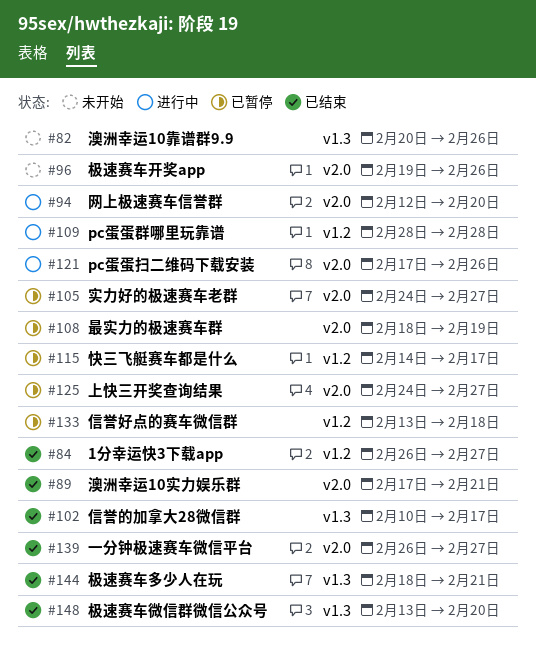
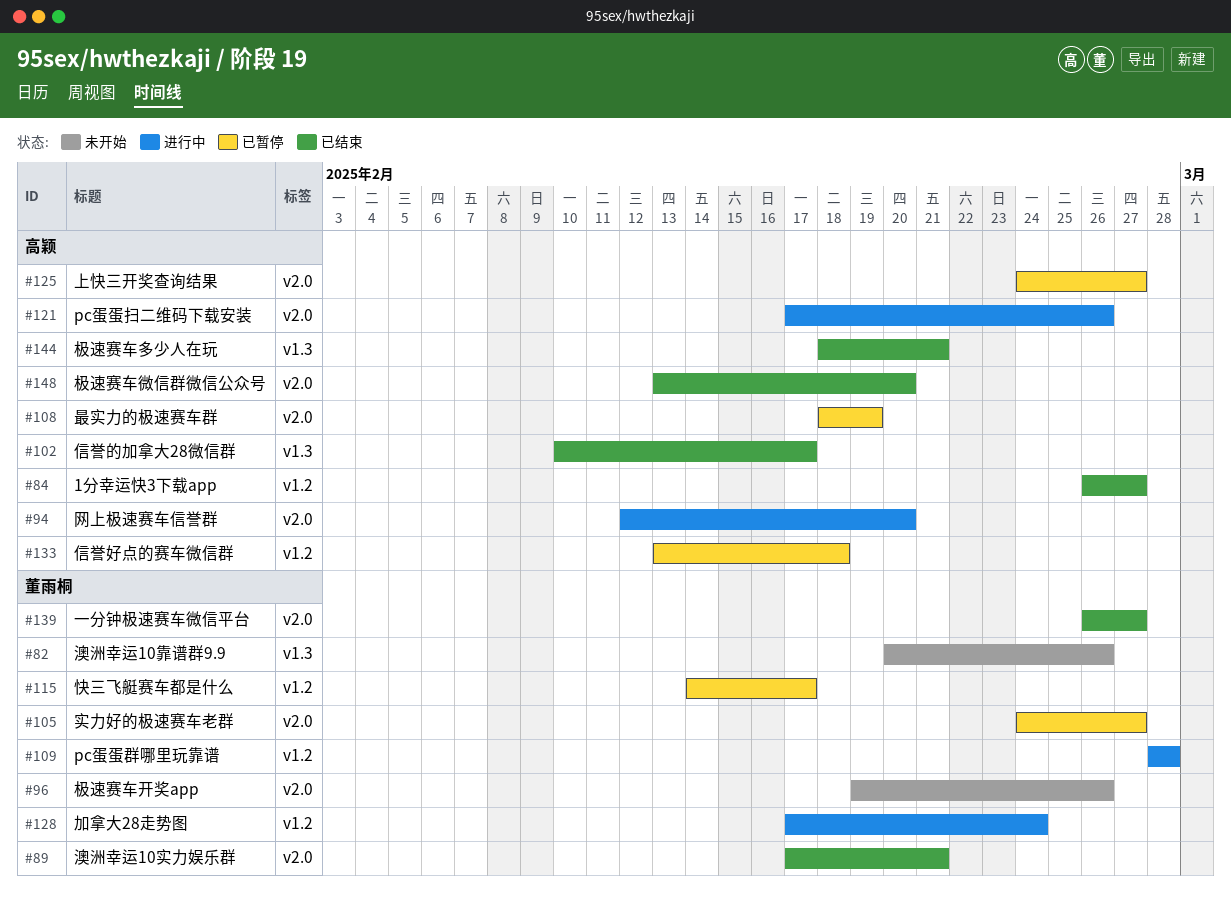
#128: none -> present
#148, label: v1.3 -> v2.0

